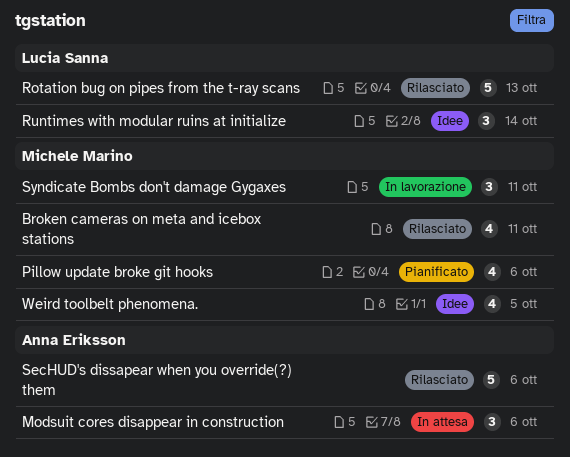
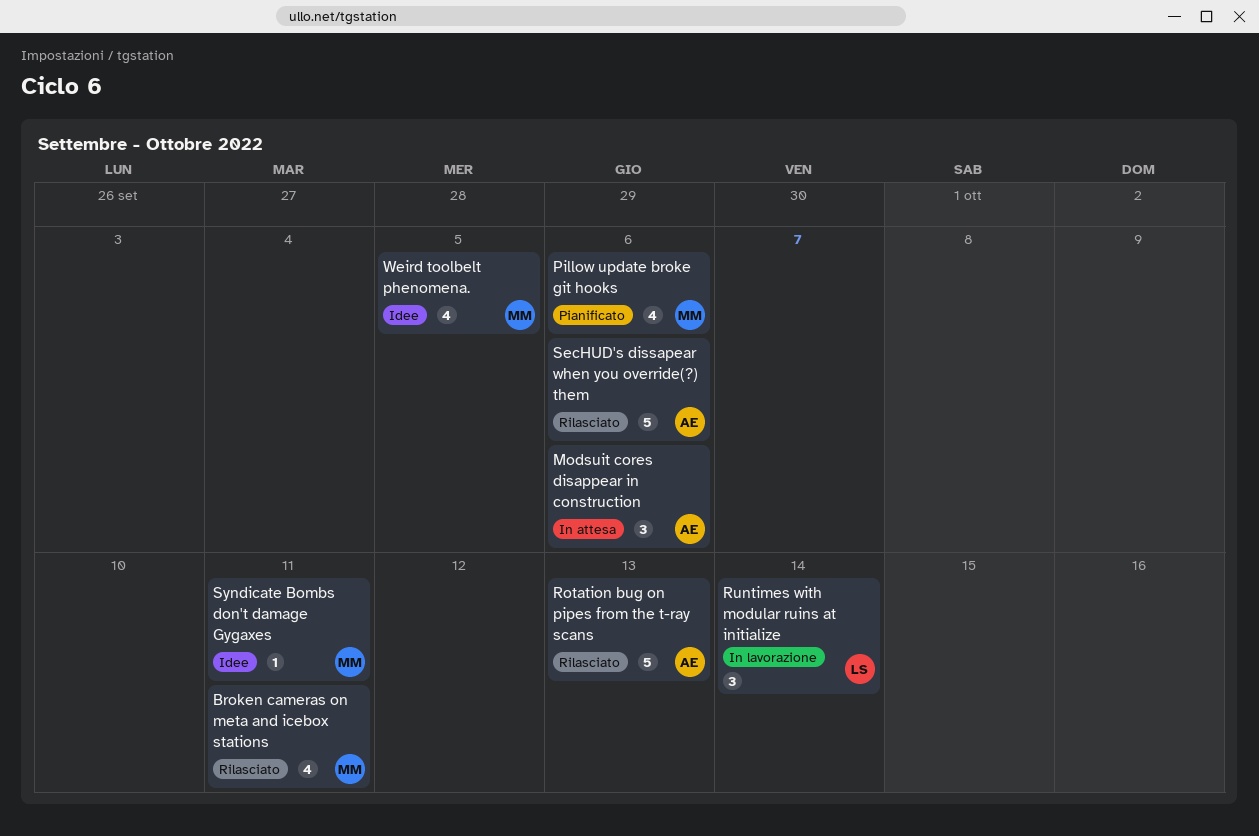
Rotation bug on pipes from the t-ray scans, owner: Lucia Sanna -> Anna Eriksson
Runtimes with modular ruins at initialize, status: Idee -> In lavorazione
Syndicate Bombs don't damage Gygaxes, status: In lavorazione -> Idee
Syndicate Bombs don't damage Gygaxes, estimate: 3 -> 1

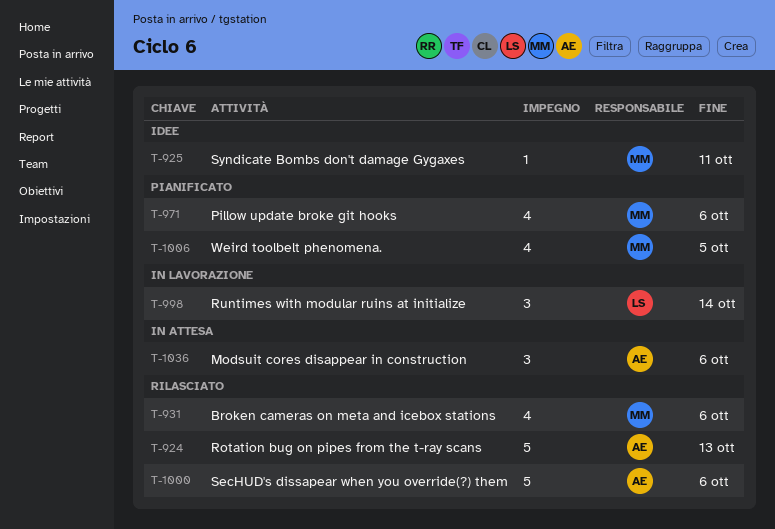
Broken cameras on meta and icebox stations, due: Oct 11 -> Oct 6
Weird toolbelt phenomena., status: Idee -> Pianificato

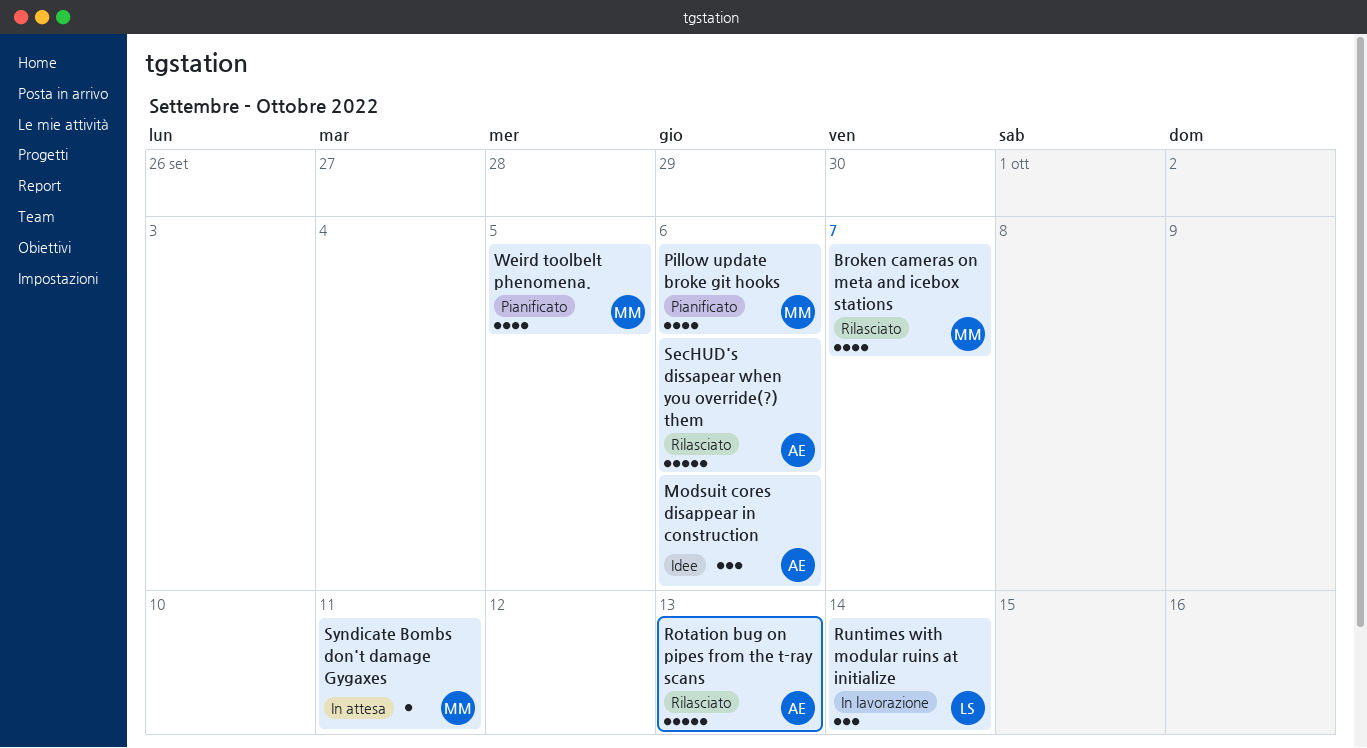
Broken cameras on meta and icebox stations, due: Oct 6 -> Oct 7
Modsuit cores disappear in construction, status: In attesa -> Idee
Syndicate Bombs don't damage Gygaxes, status: Idee -> In attesa

